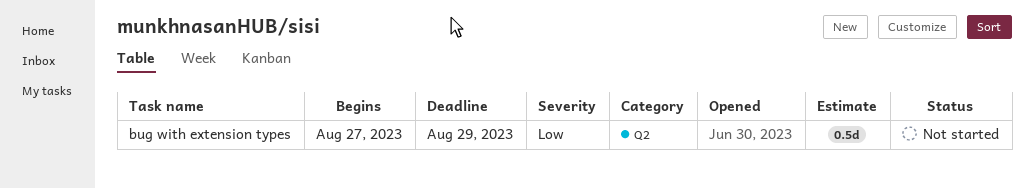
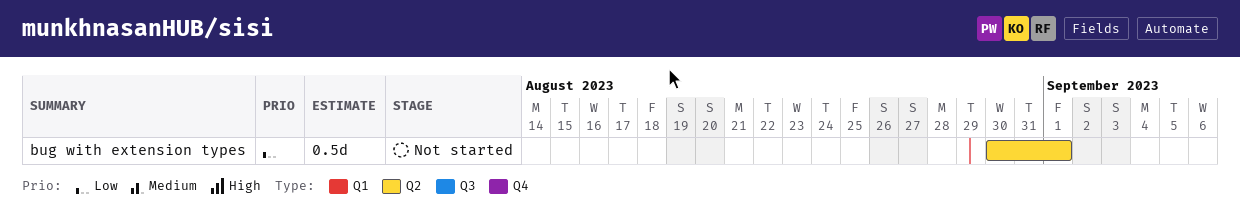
bug with extension types, start: Aug 27 -> Aug 30
bug with extension types, due: Aug 29 -> Sep 1

